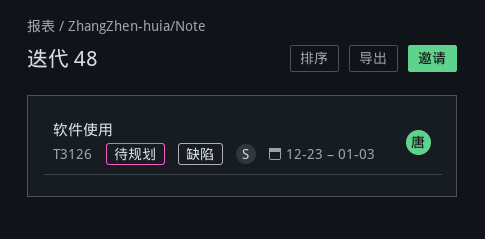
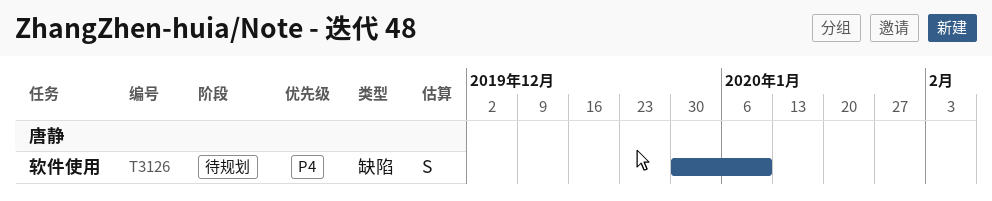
T3126, start: Dec 23 -> Dec 30
T3126, due: Jan 3 -> Jan 10

